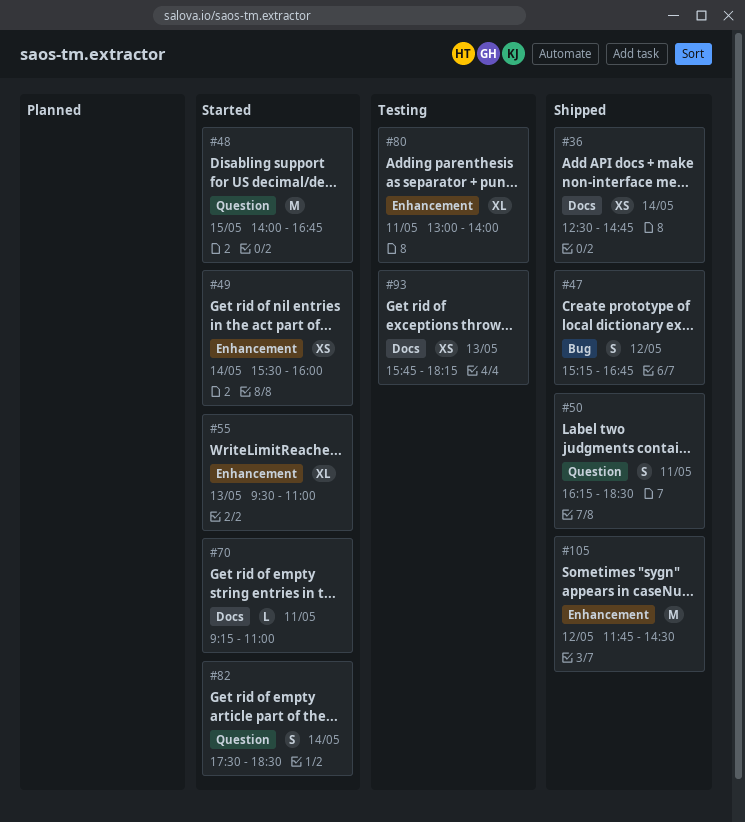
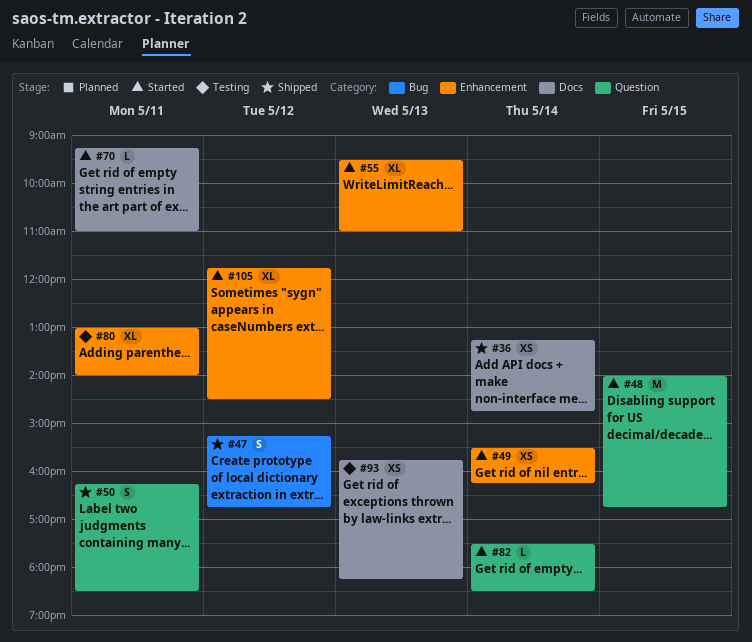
#36, begins: 12:30 -> 13:15
#49, ends: 16:00 -> 16:15
#82, estimate: S -> L
#105, status: Shipped -> Started
#105, estimate: M -> XL

